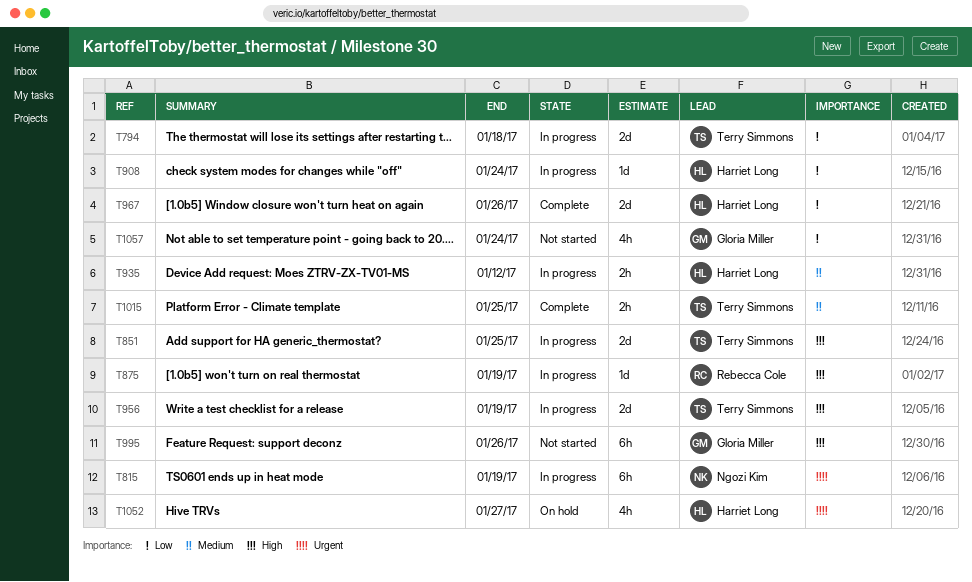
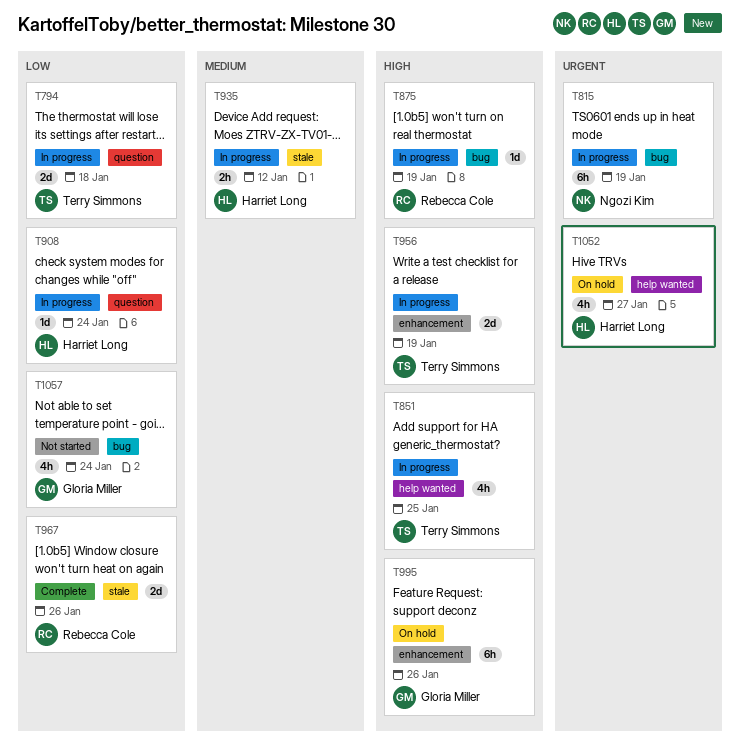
T851, estimate: 2d -> 4h
T967, owner: Harriet Long -> Rebecca Cole
T995, status: Not started -> On hold
T1015: present -> none

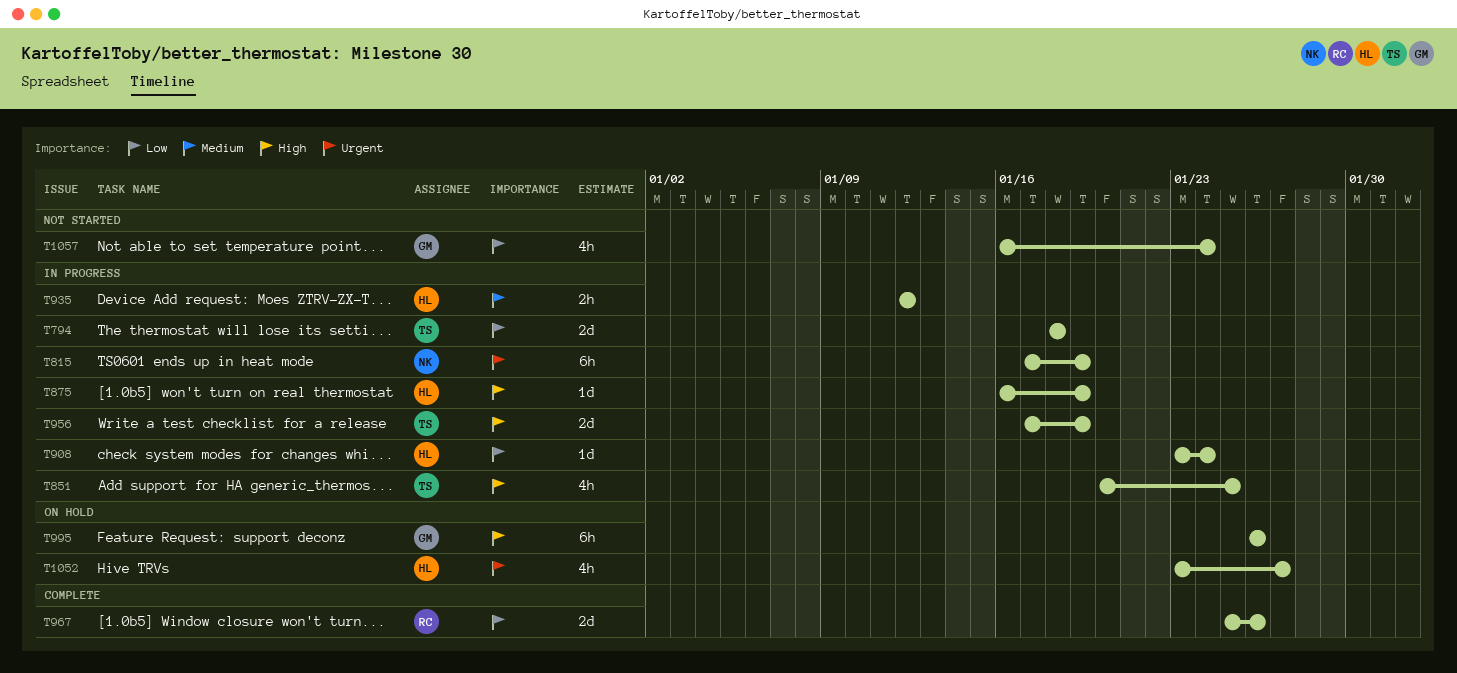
T875, owner: Rebecca Cole -> Harriet Long

